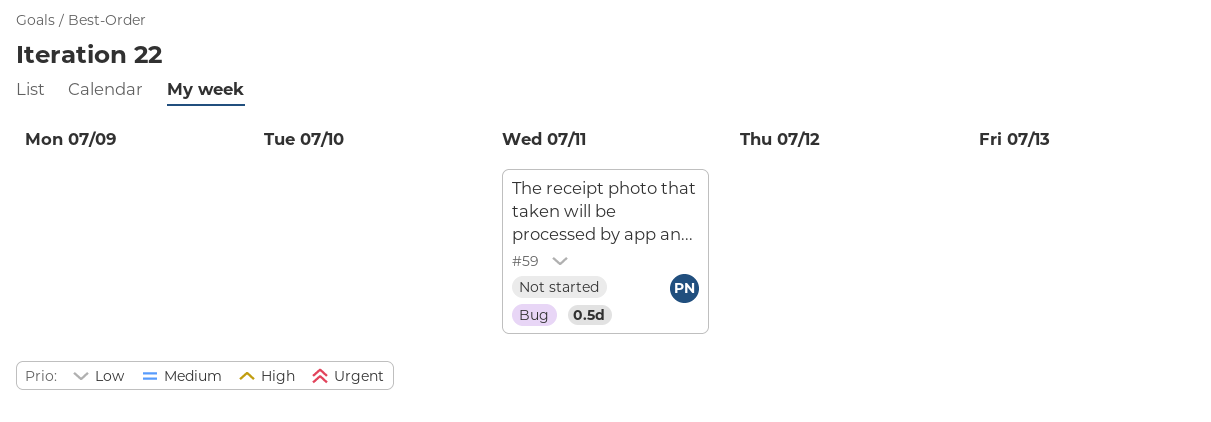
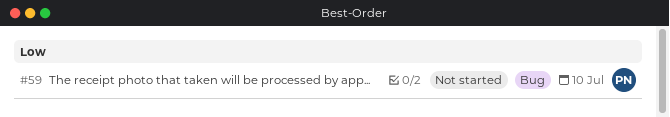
#59, due: Jul 11 -> Jul 10

